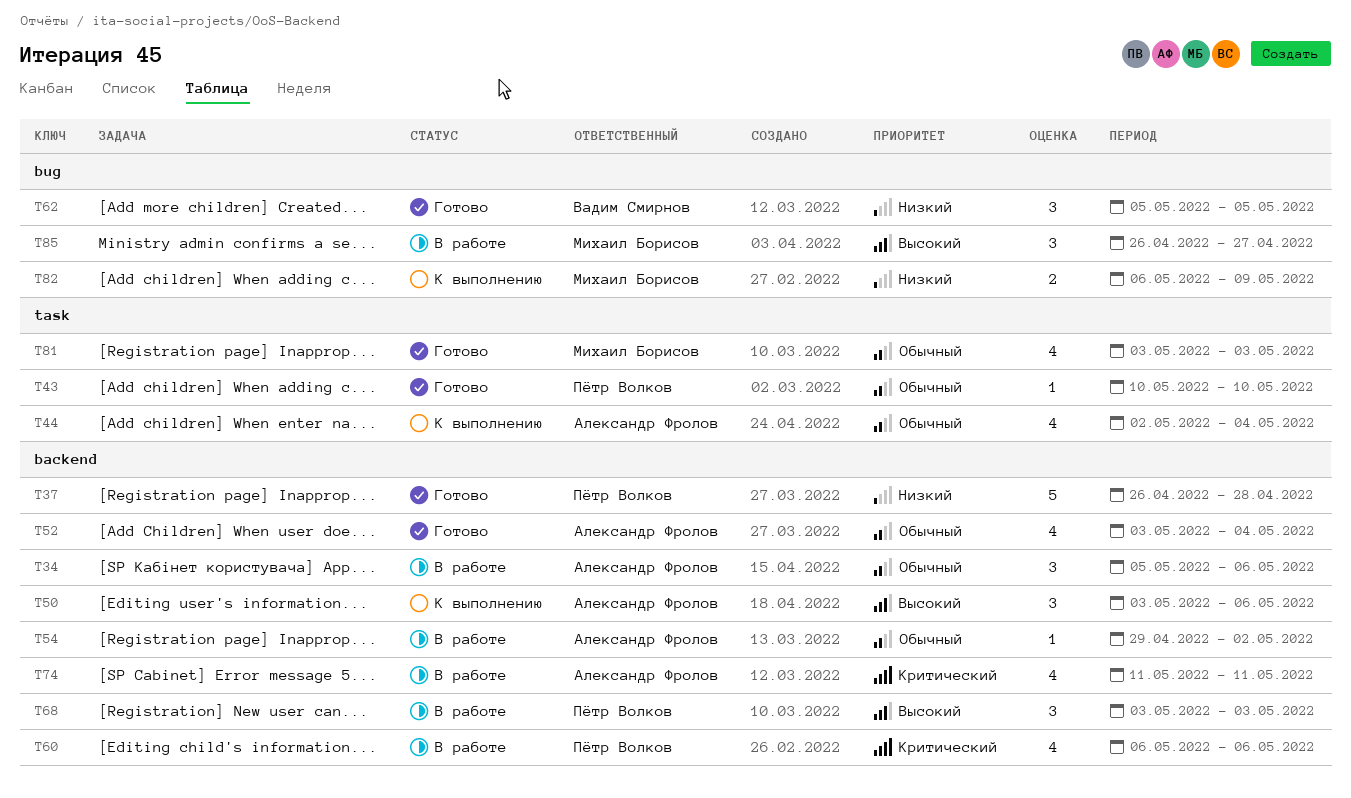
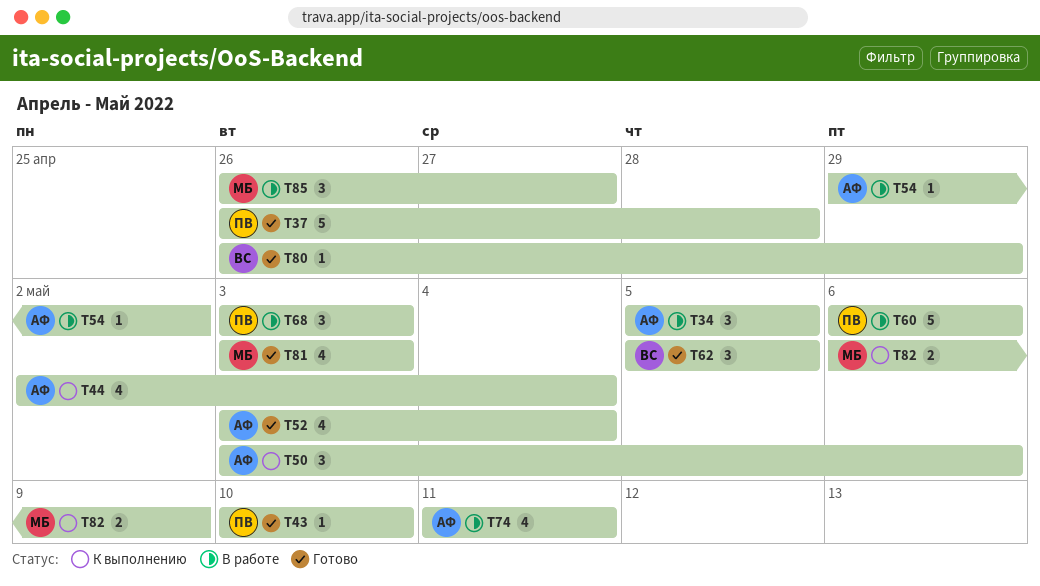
T34, due: May 6 -> May 5
T60, estimate: 4 -> 5
T80: none -> present

